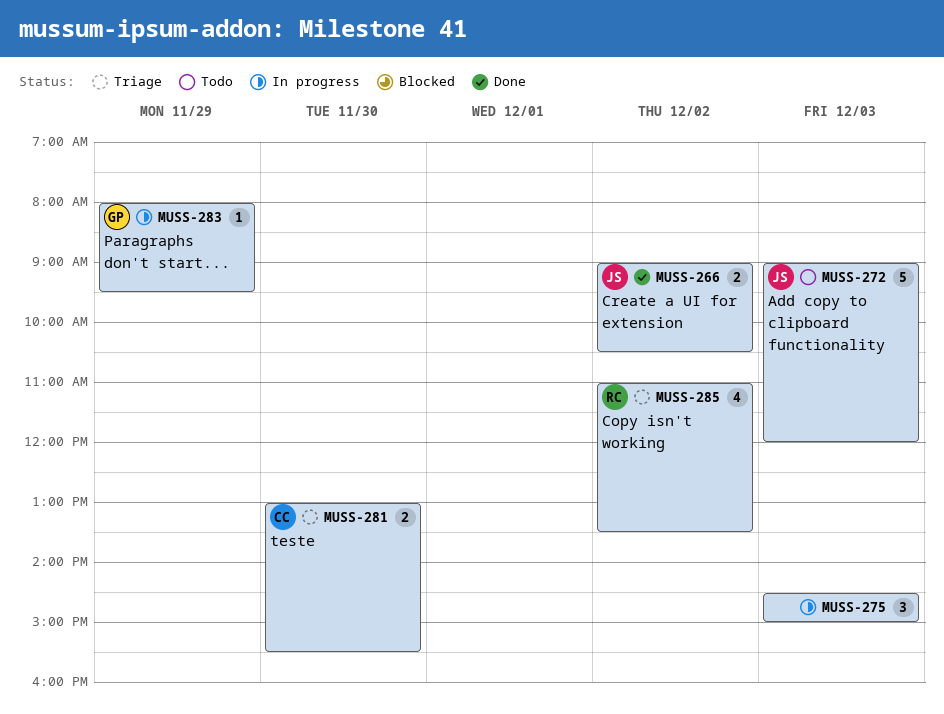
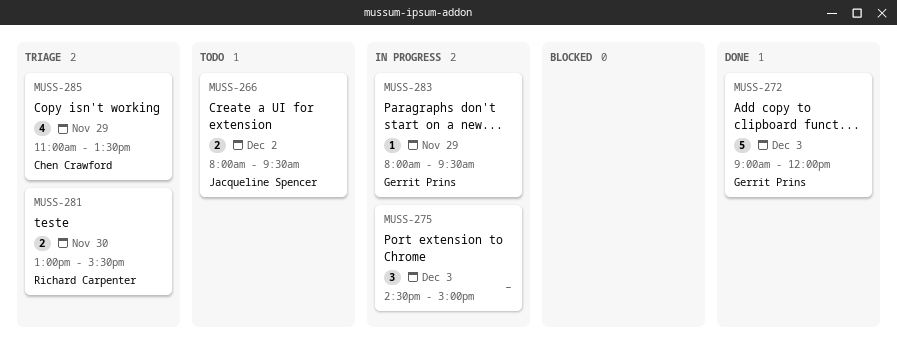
MUSS-266, status: Done -> Todo
MUSS-266, begins: 09:00 -> 08:00
MUSS-266, ends: 10:30 -> 09:30
MUSS-272, status: Todo -> Done
MUSS-272, owner: Jacqueline Spencer -> Gerrit Prins
MUSS-281, owner: Chen Crawford -> Richard Carpenter
MUSS-285, owner: Richard Carpenter -> Chen Crawford
MUSS-285, day: Dec 2 -> Nov 29

